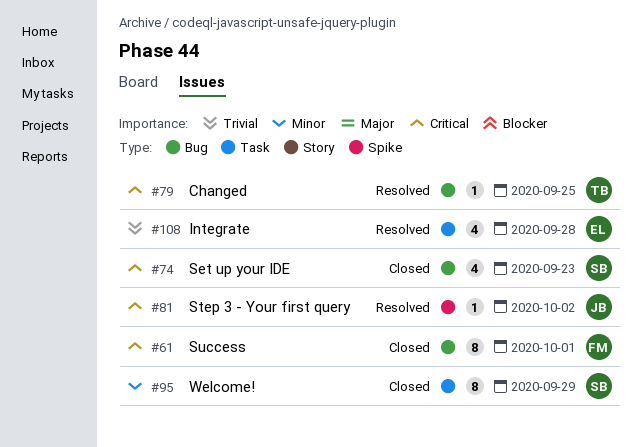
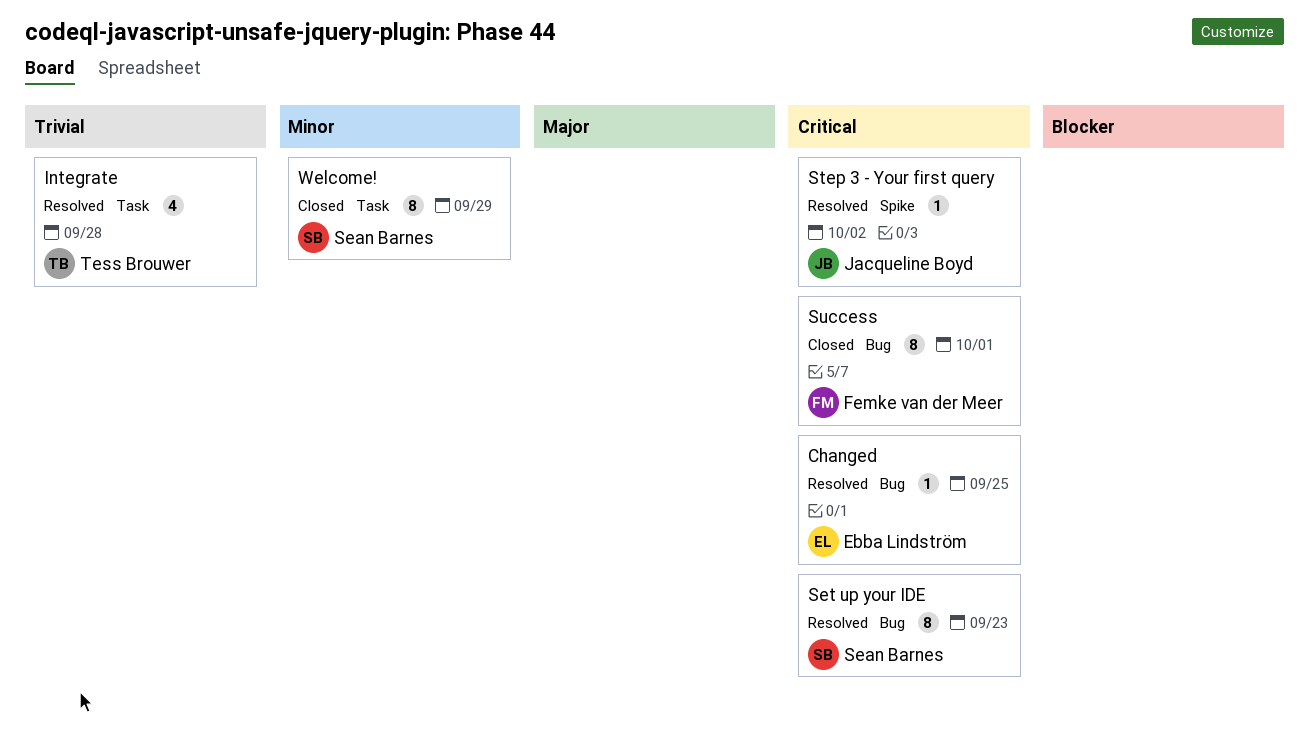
Changed, owner: Tess Brouwer -> Ebba Lindström
Integrate, owner: Ebba Lindström -> Tess Brouwer
Set up your IDE, status: Closed -> Resolved
Set up your IDE, estimate: 4 -> 8

